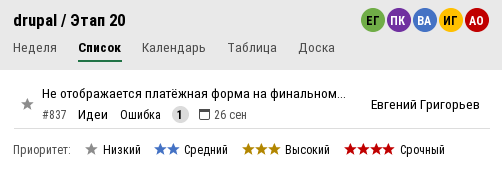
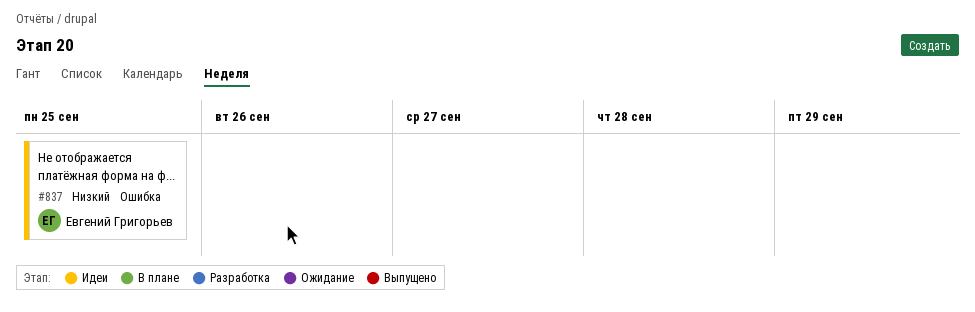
#837, due: Sep 26 -> Sep 25

